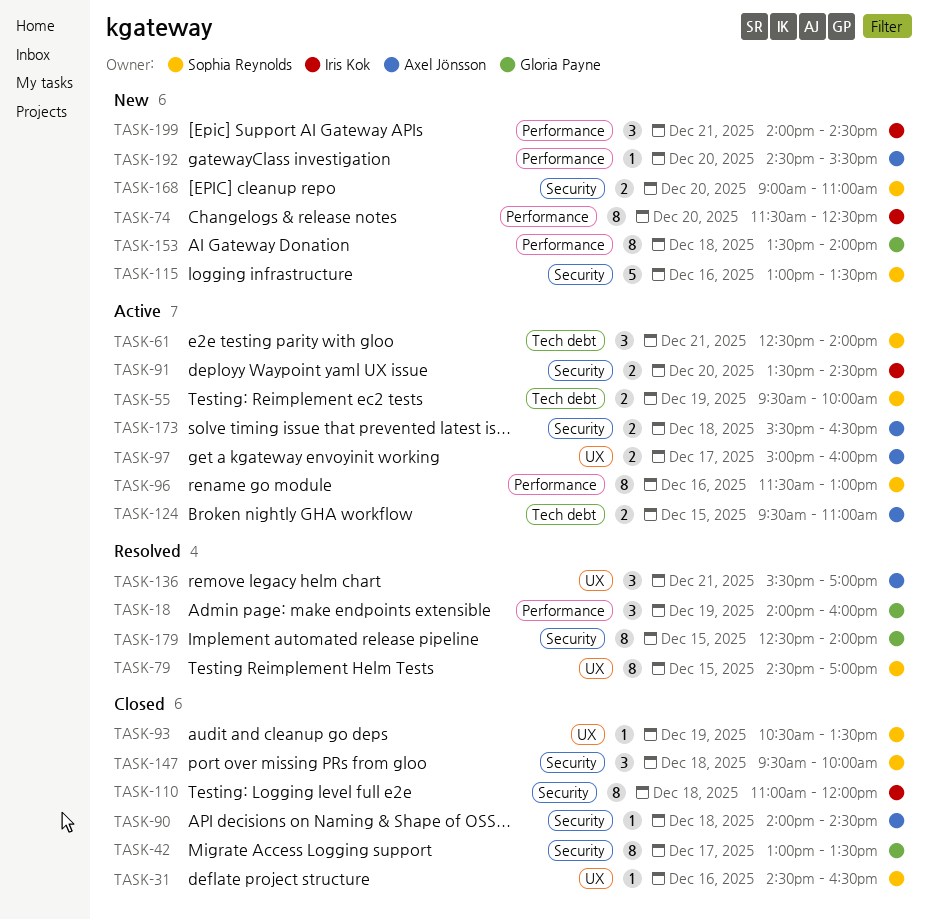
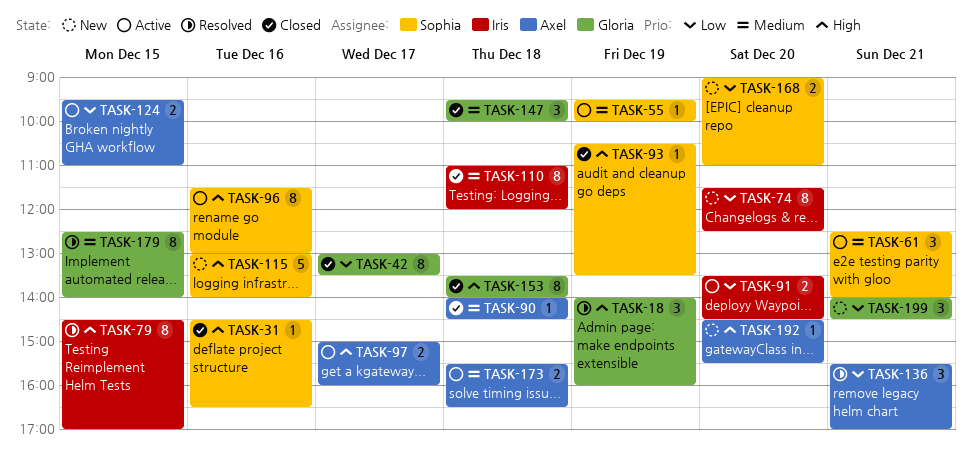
TASK-55, estimate: 2 -> 1
TASK-79, owner: Sophia Reynolds -> Iris Kok
TASK-115, ends: 13:30 -> 14:00
TASK-147, owner: Sophia Reynolds -> Gloria Payne
TASK-153, status: New -> Closed
TASK-199, owner: Iris Kok -> Gloria Payne

